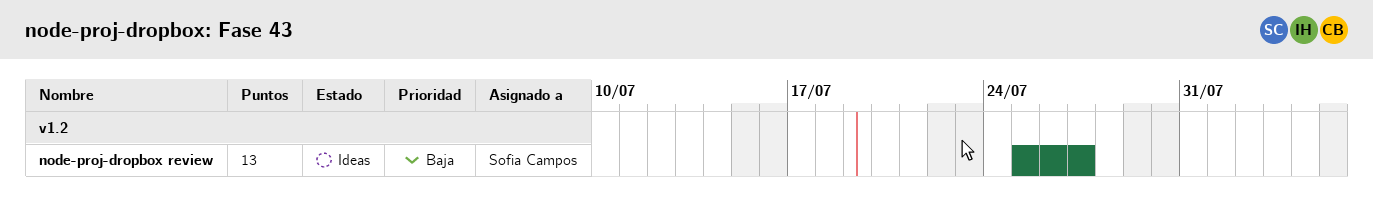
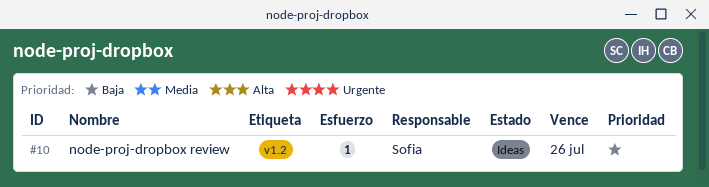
node-proj-dropbox review, estimate: 13 -> 1
node-proj-dropbox review, due: Jul 27 -> Jul 26

